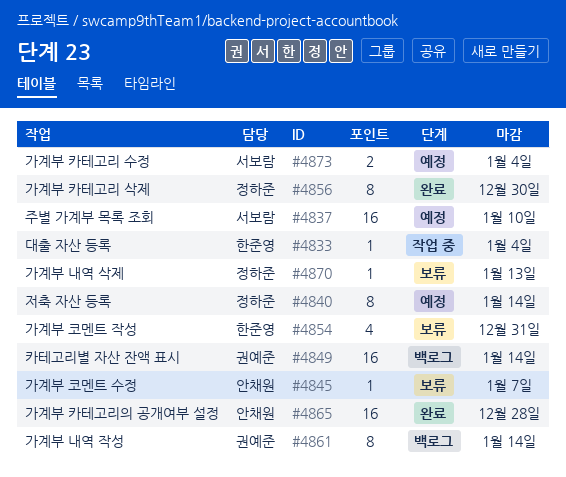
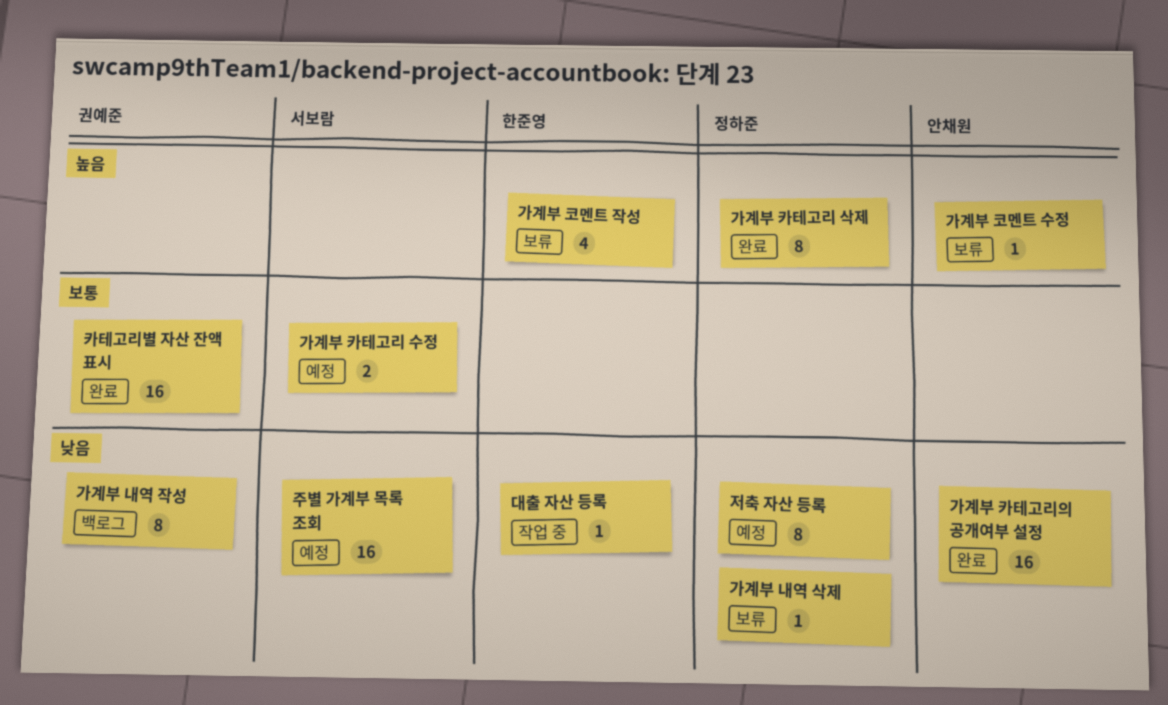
카테고리별 자산 잔액 표시, status: 백로그 -> 완료

